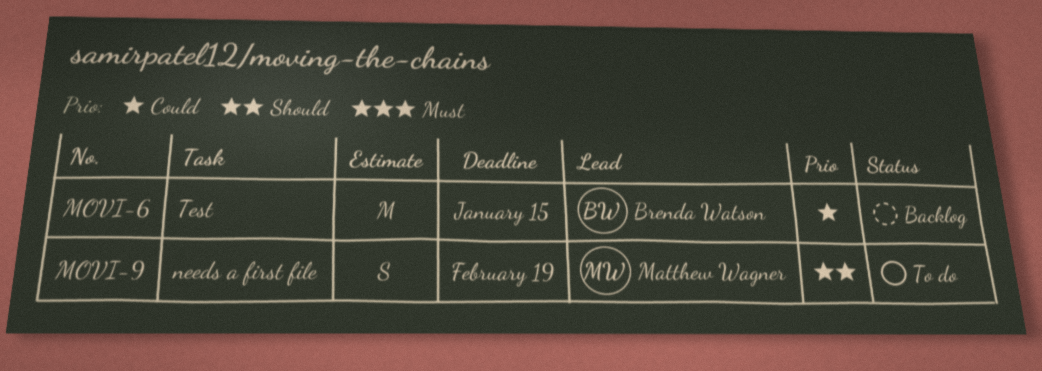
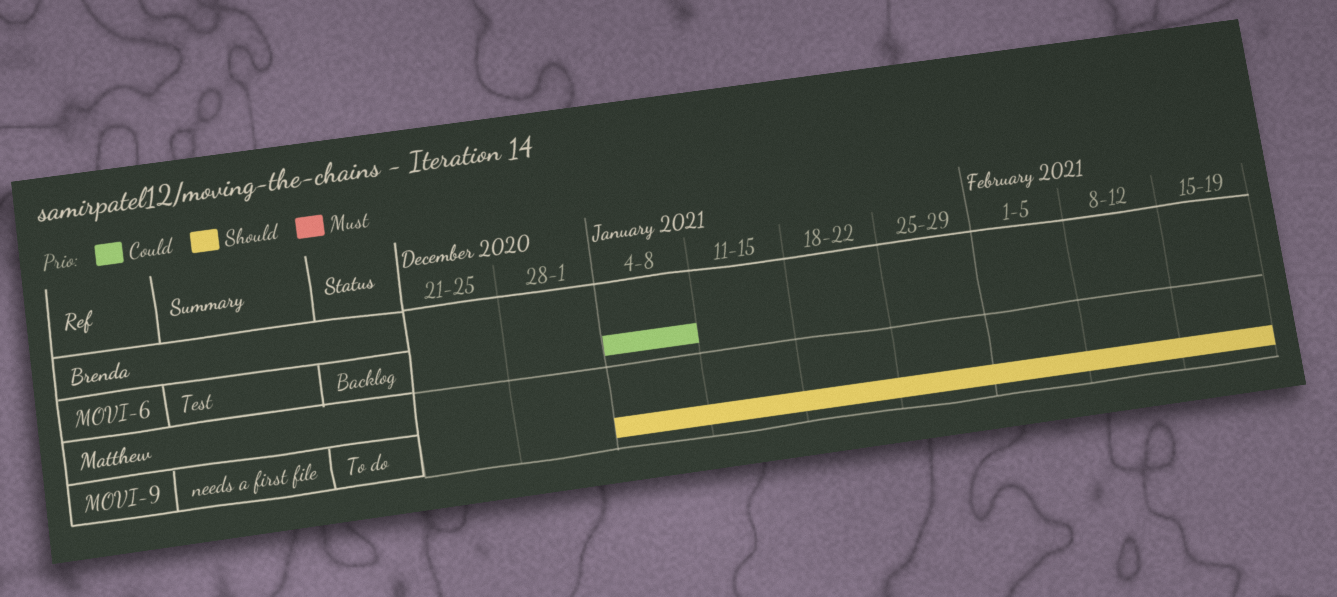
MOVI-6, due: Jan 15 -> Jan 8

